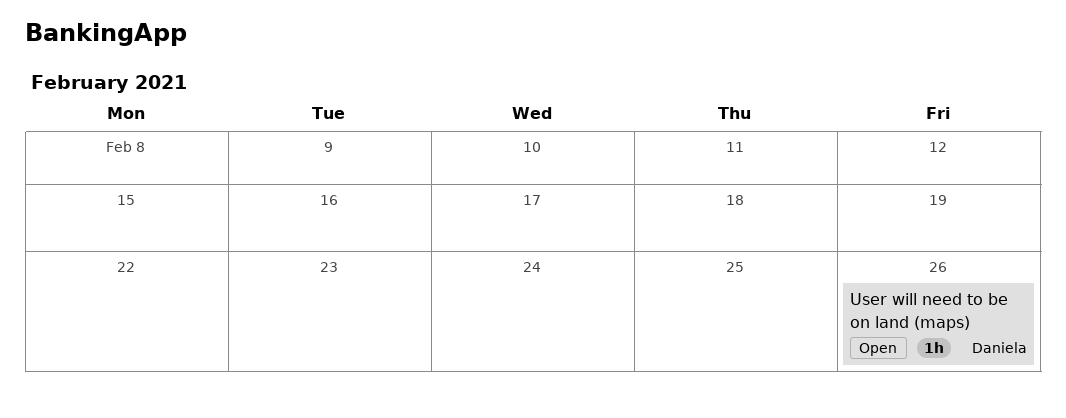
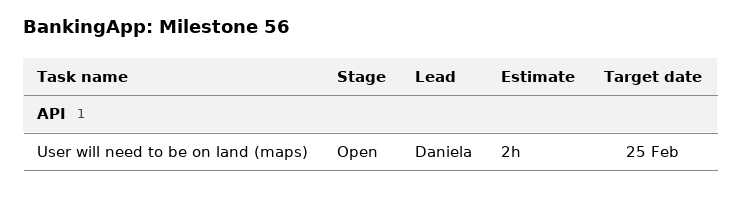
User will need to be on land (maps), estimate: 1h -> 2h
User will need to be on land (maps), due: Feb 26 -> Feb 25

